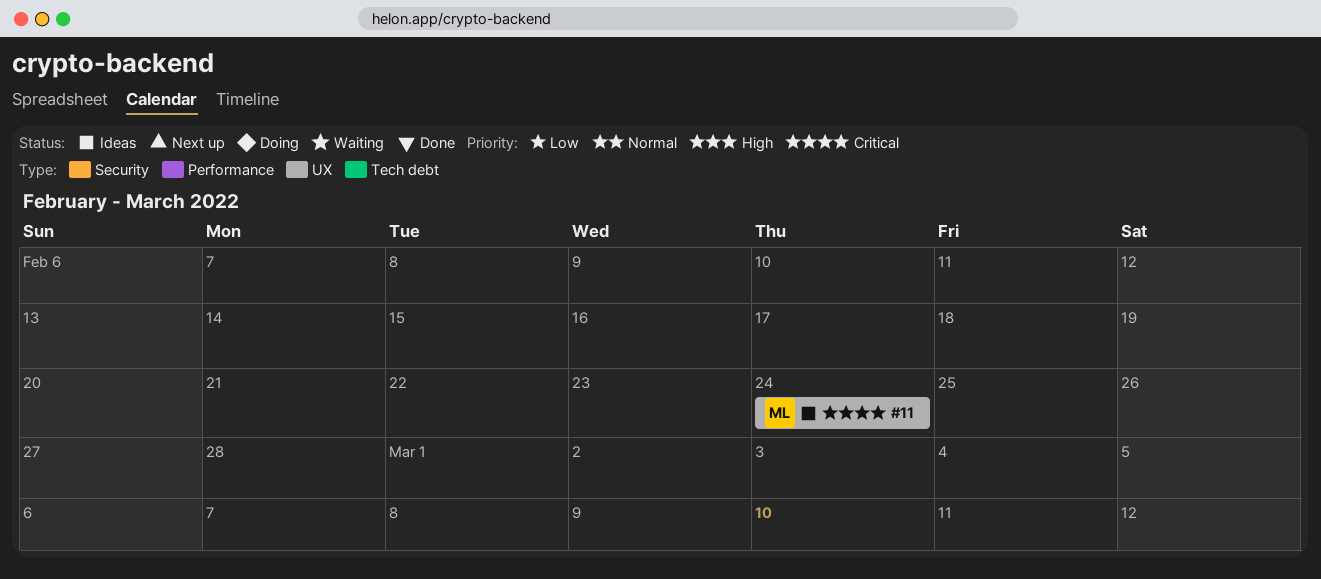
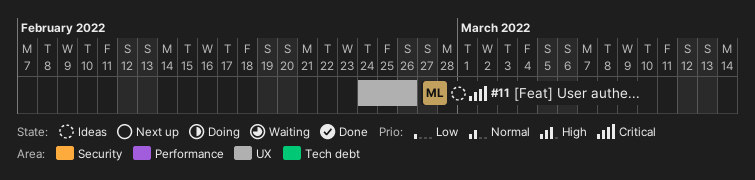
#11, due: Feb 24 -> Feb 26

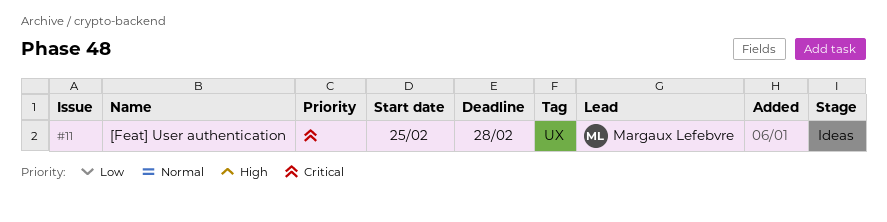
#11, start: Feb 24 -> Feb 25
#11, due: Feb 26 -> Feb 28

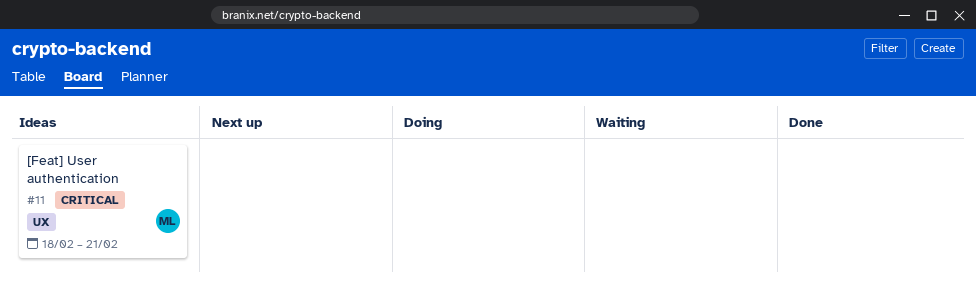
#11, start: Feb 25 -> Feb 18
#11, due: Feb 28 -> Feb 21

